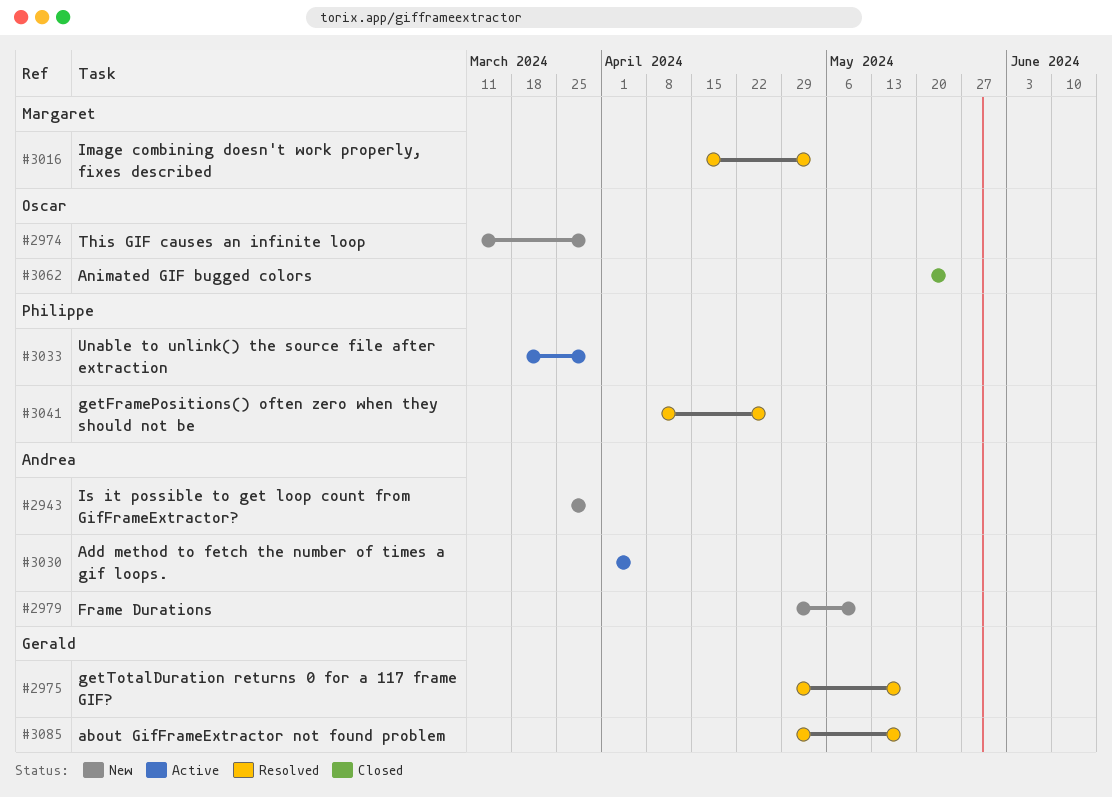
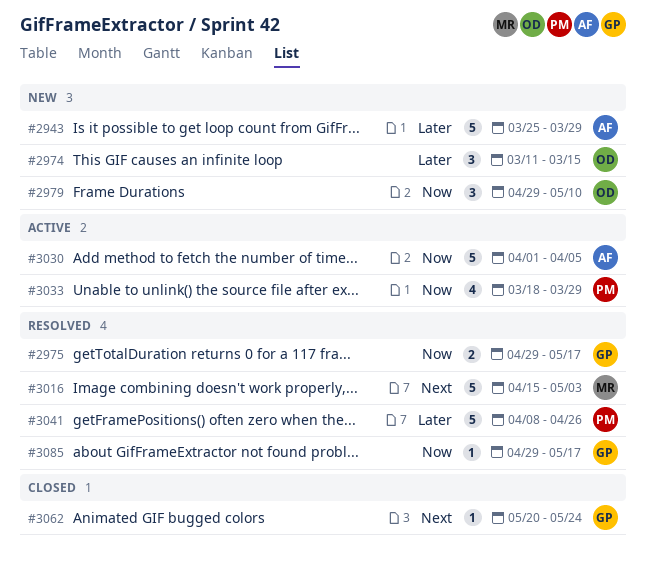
#2974, due: Mar 29 -> Mar 15
#2979, owner: Andrea -> Oscar
#3062, owner: Oscar -> Gerald

